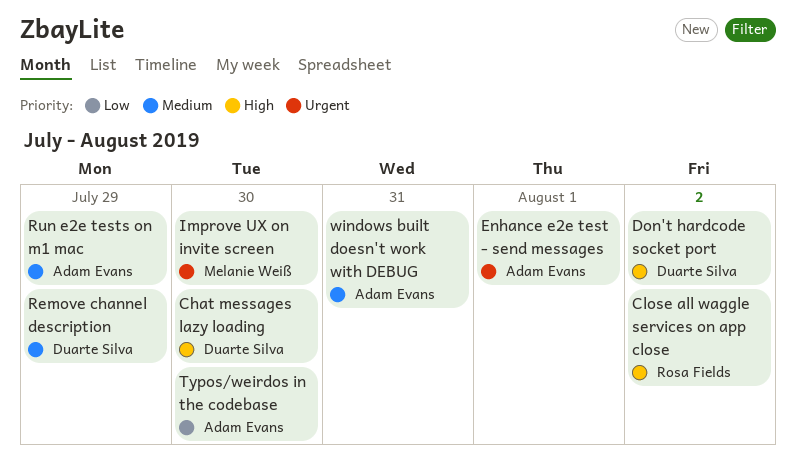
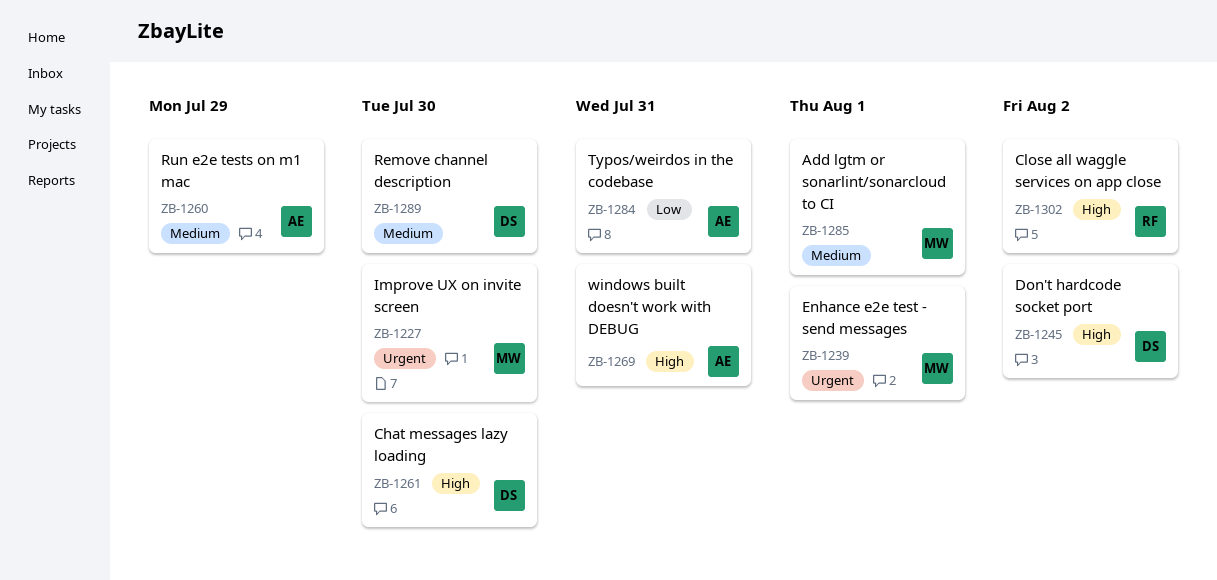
Add lgtm or sonarlint/sonarcloud to CI: none -> present
Enhance e2e test - send messages, owner: Adam Evans -> Melanie Weiß
Remove channel description, due: Jul 29 -> Jul 30
Typos/weirdos in the codebase, due: Jul 30 -> Jul 31
windows built doesn't work with DEBUG, priority: Medium -> High

